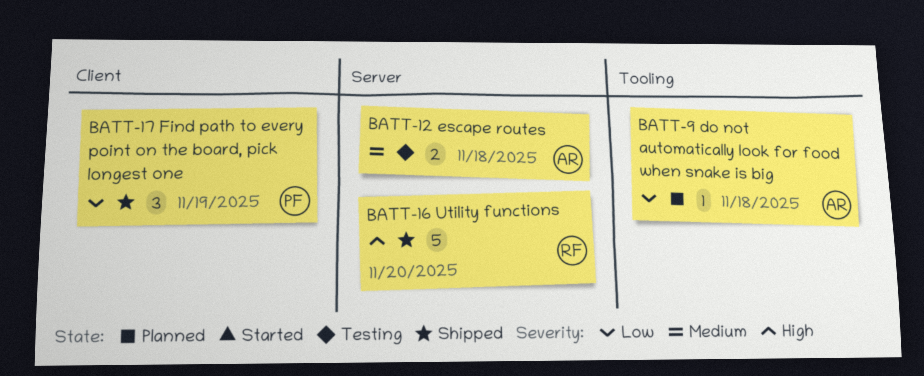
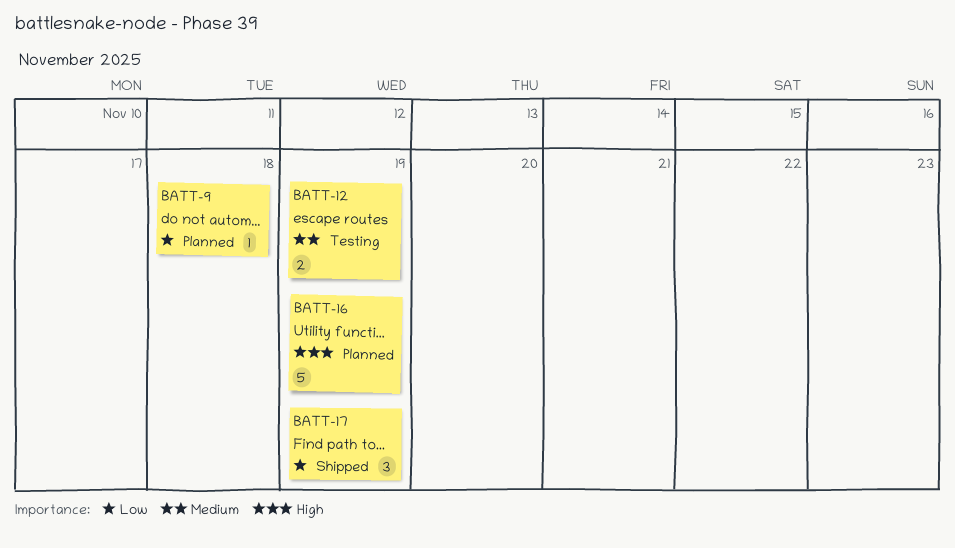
BATT-12, due: Nov 18 -> Nov 19
BATT-16, status: Shipped -> Planned
BATT-16, due: Nov 20 -> Nov 19

